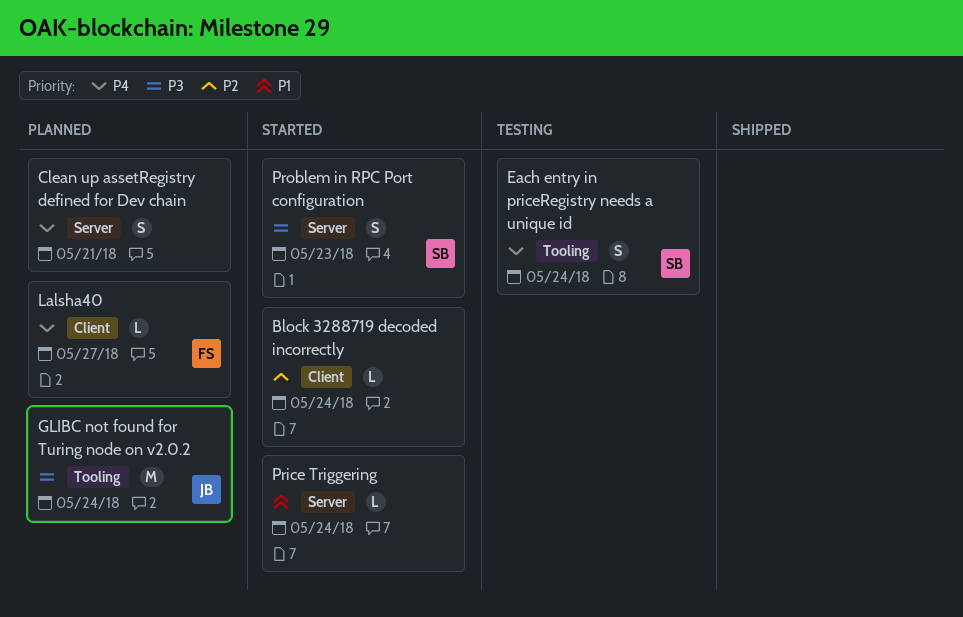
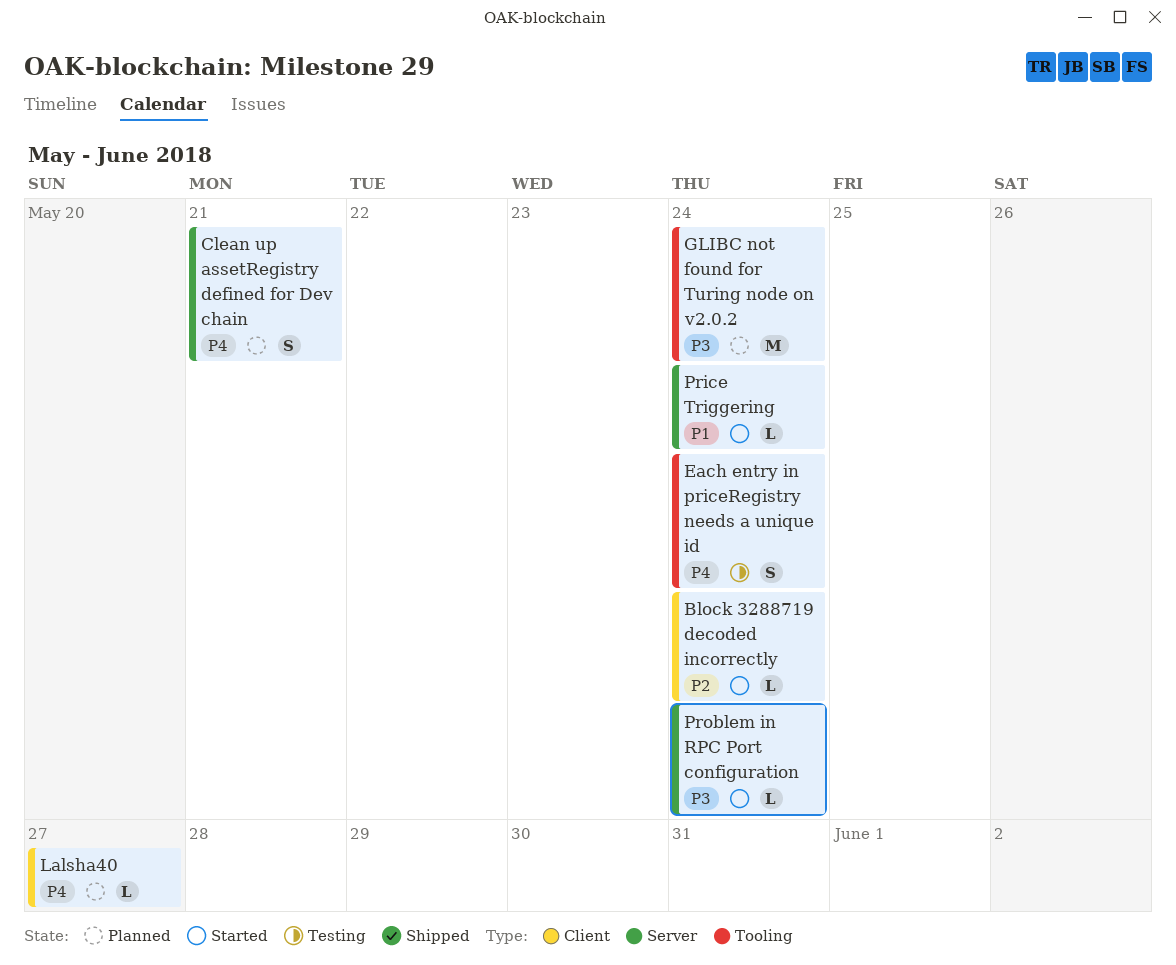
Problem in RPC Port configuration, estimate: S -> L
Problem in RPC Port configuration, due: May 23 -> May 24

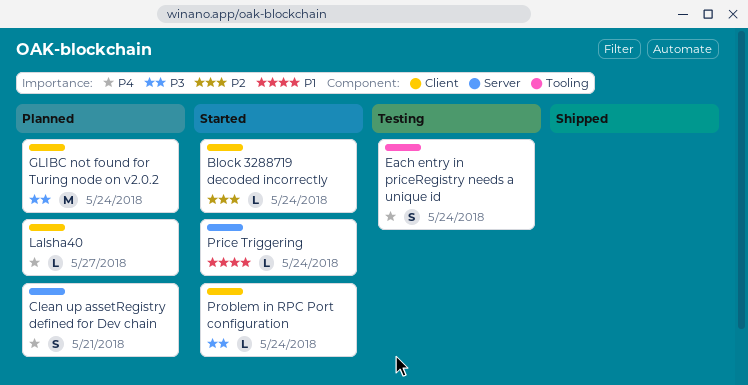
GLIBC not found for Turing node on v2.0.2, label: Tooling -> Client
Problem in RPC Port configuration, label: Server -> Client

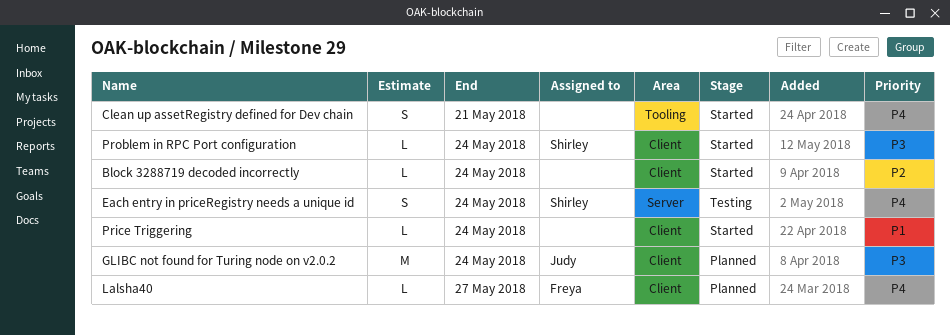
Clean up assetRegistry defined for Dev chain, status: Planned -> Started
Clean up assetRegistry defined for Dev chain, label: Server -> Tooling
Each entry in priceRegistry needs a unique id, label: Tooling -> Server
Price Triggering, label: Server -> Client

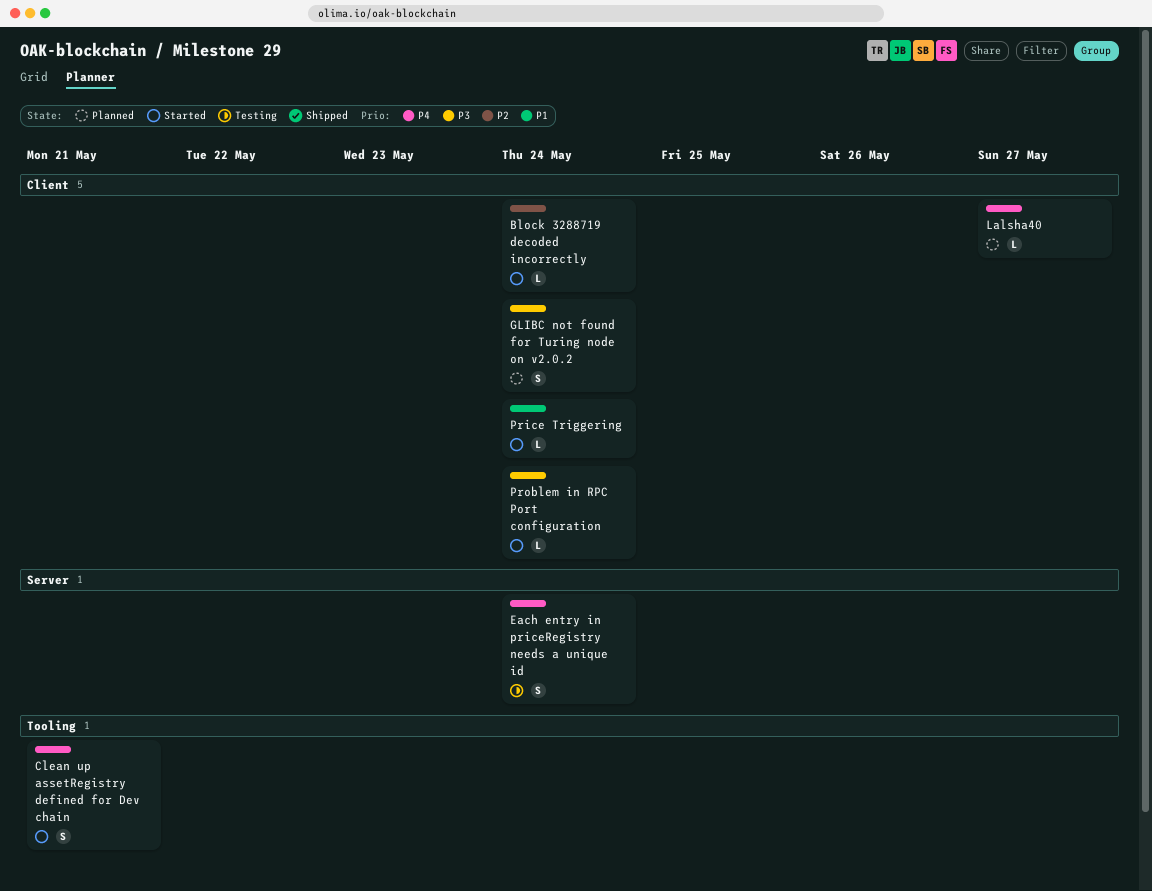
GLIBC not found for Turing node on v2.0.2, estimate: M -> S

